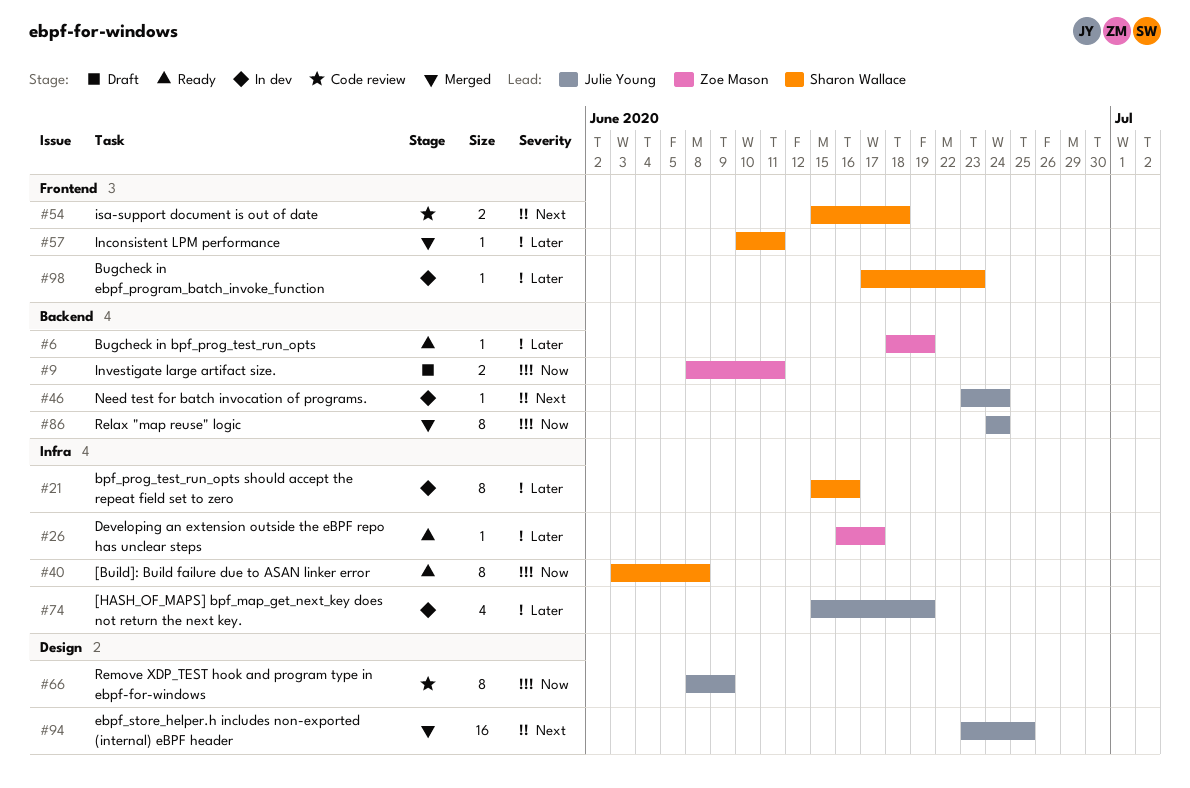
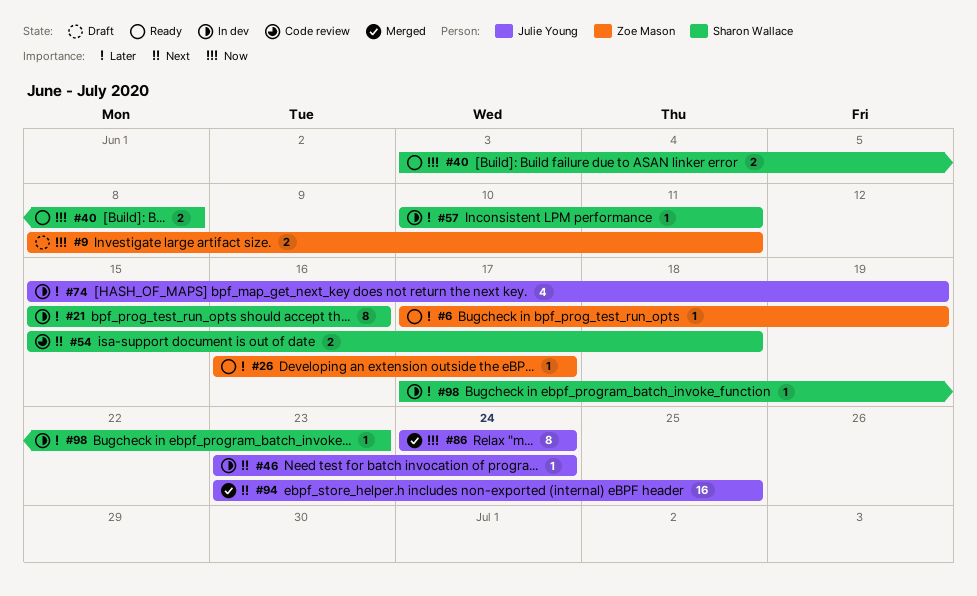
#6, start: Jun 18 -> Jun 17
#40, estimate: 8 -> 2
#57, status: Merged -> In dev
#66: present -> none

